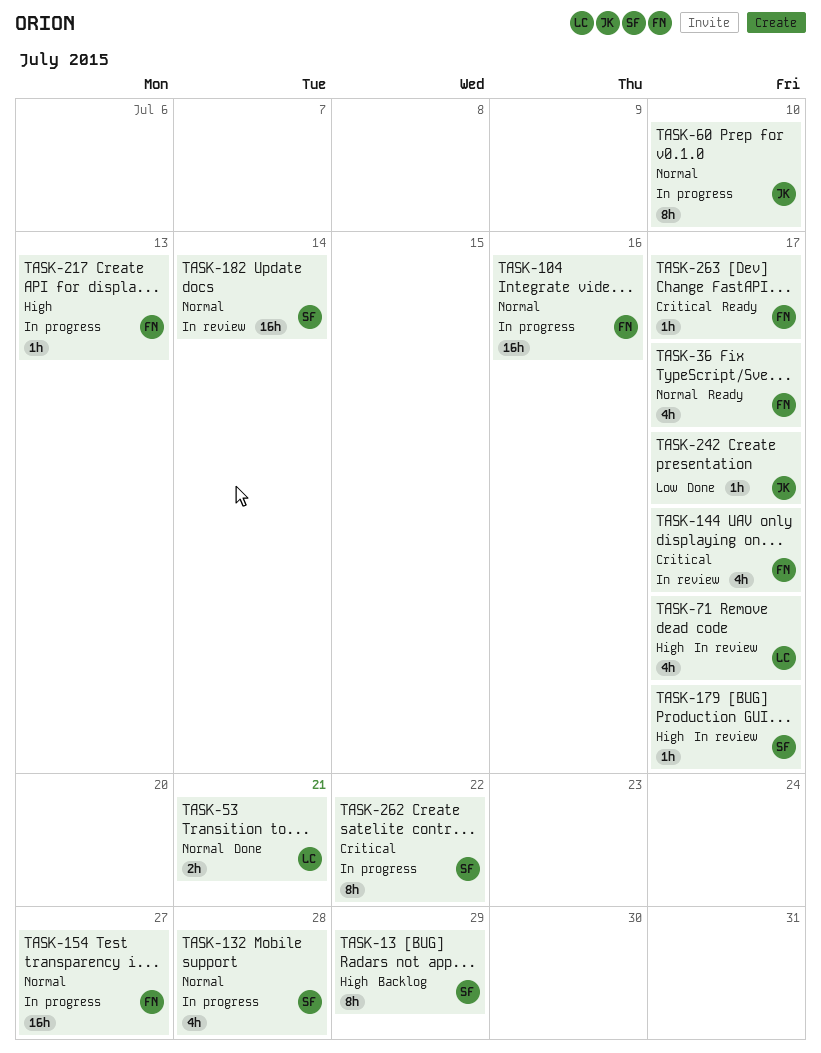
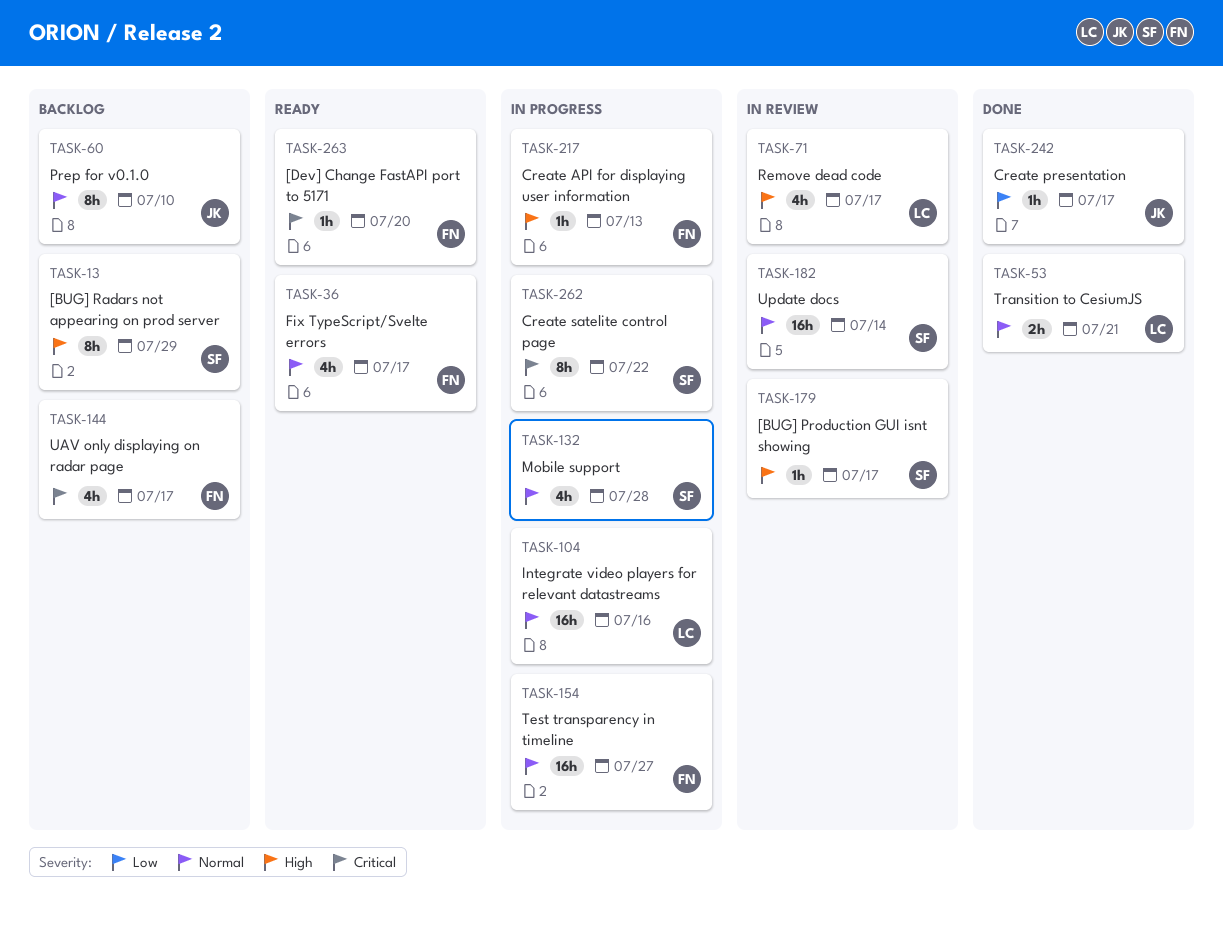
TASK-60, status: In progress -> Backlog
TASK-104, owner: FN -> LC
TASK-144, status: In review -> Backlog
TASK-263, due: Jul 17 -> Jul 20

